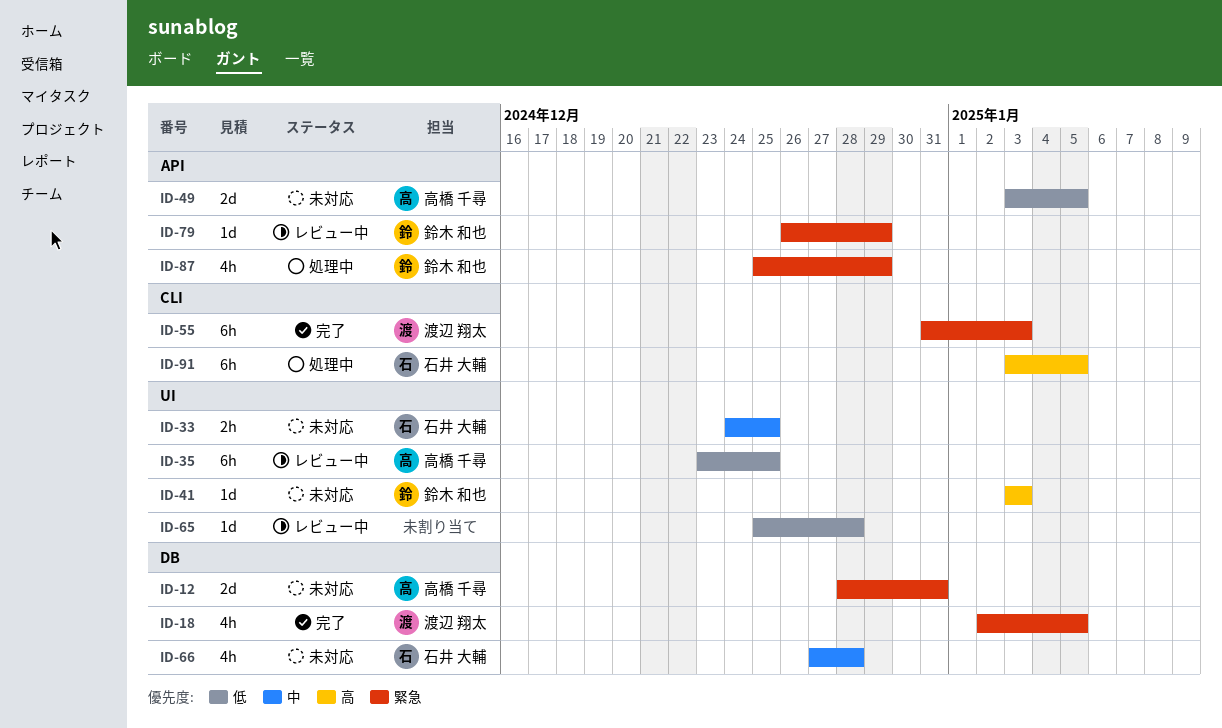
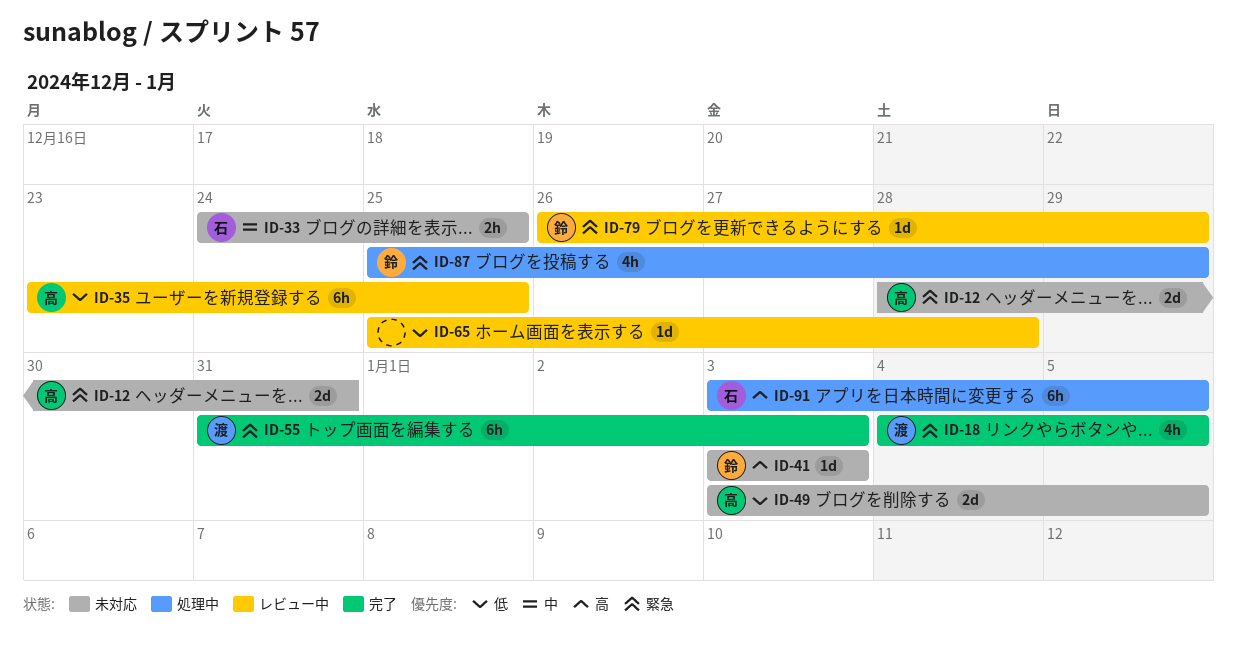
ID-18, start: Jan 2 -> Jan 4
ID-66: present -> none

